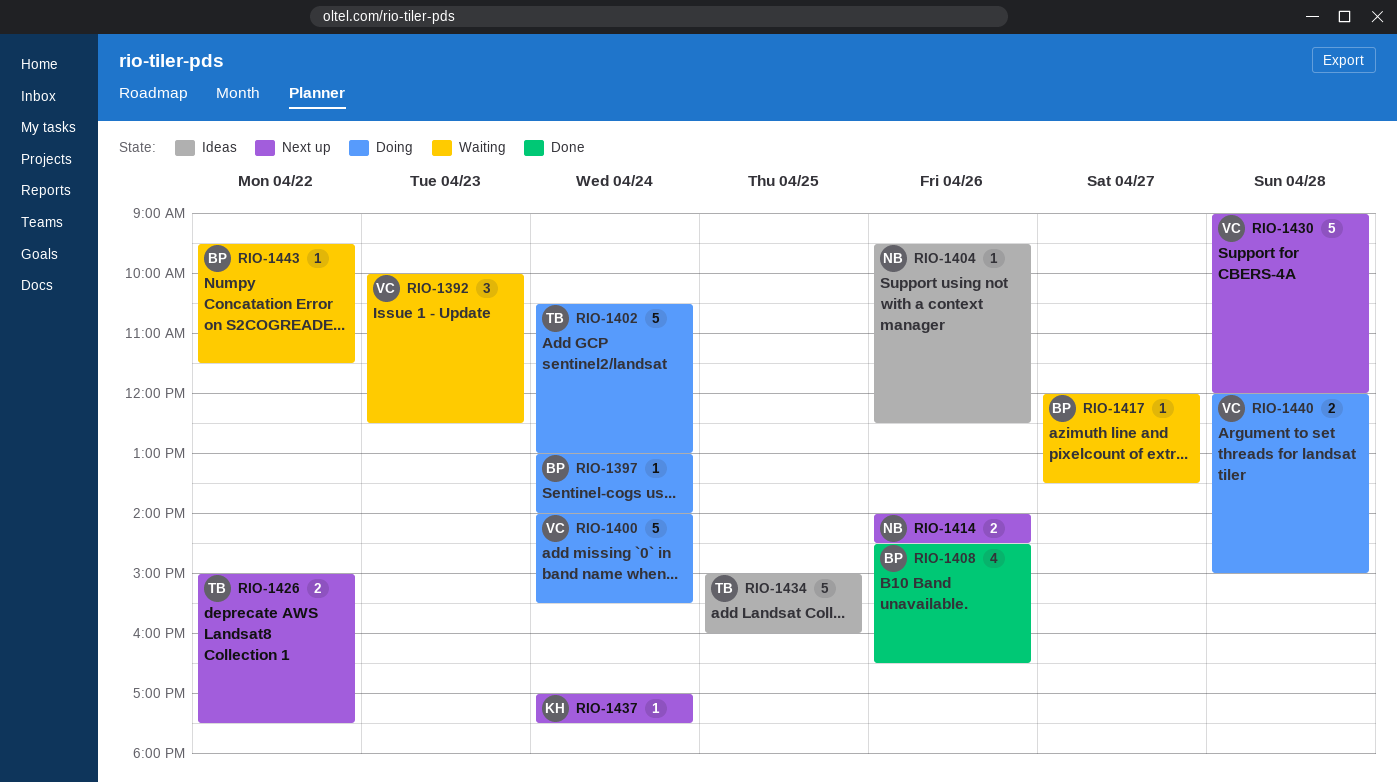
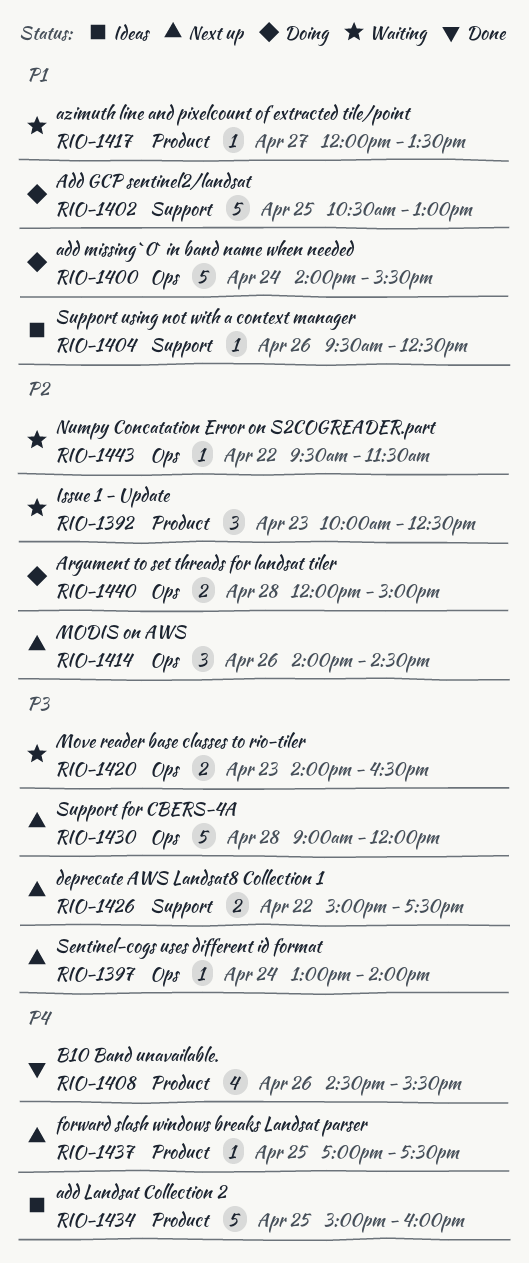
RIO-1397, status: Doing -> Next up
RIO-1402, day: Apr 24 -> Apr 25
RIO-1408, ends: 16:30 -> 15:30
RIO-1414, estimate: 2 -> 3
RIO-1420: none -> present
RIO-1437, day: Apr 24 -> Apr 25

